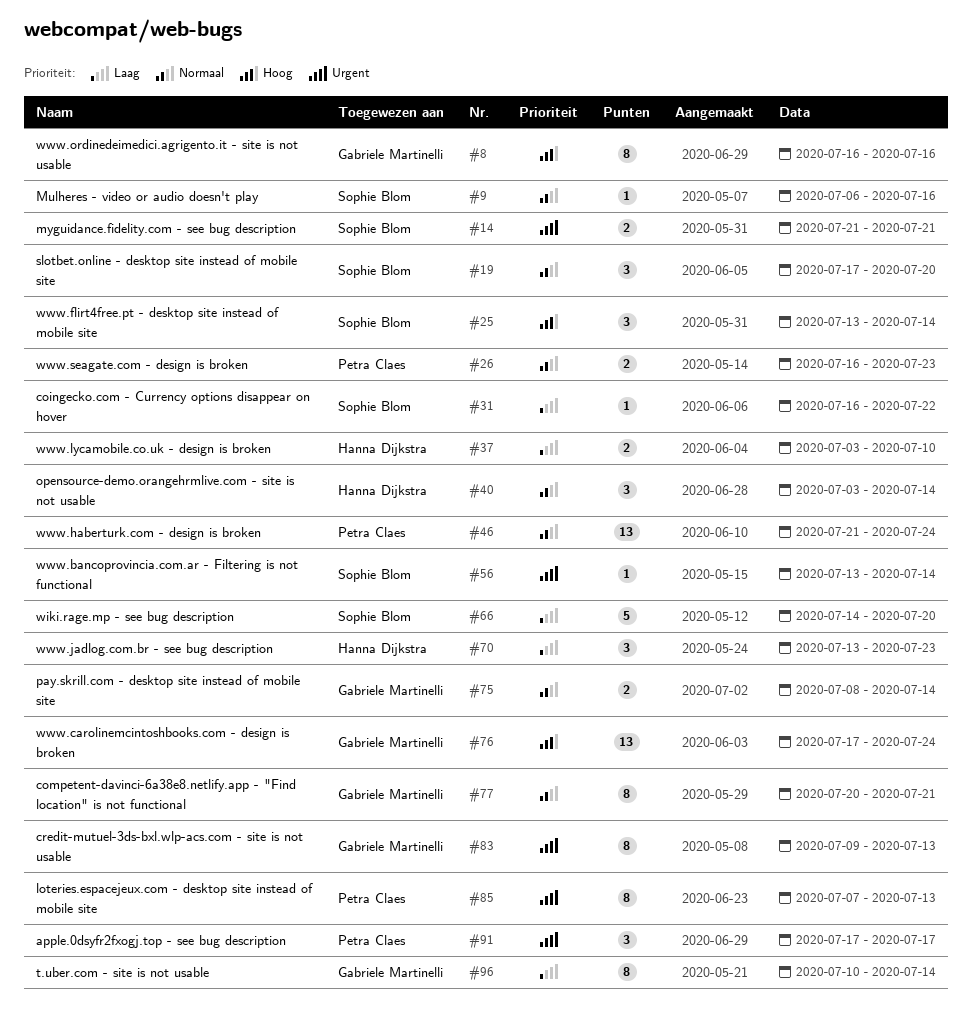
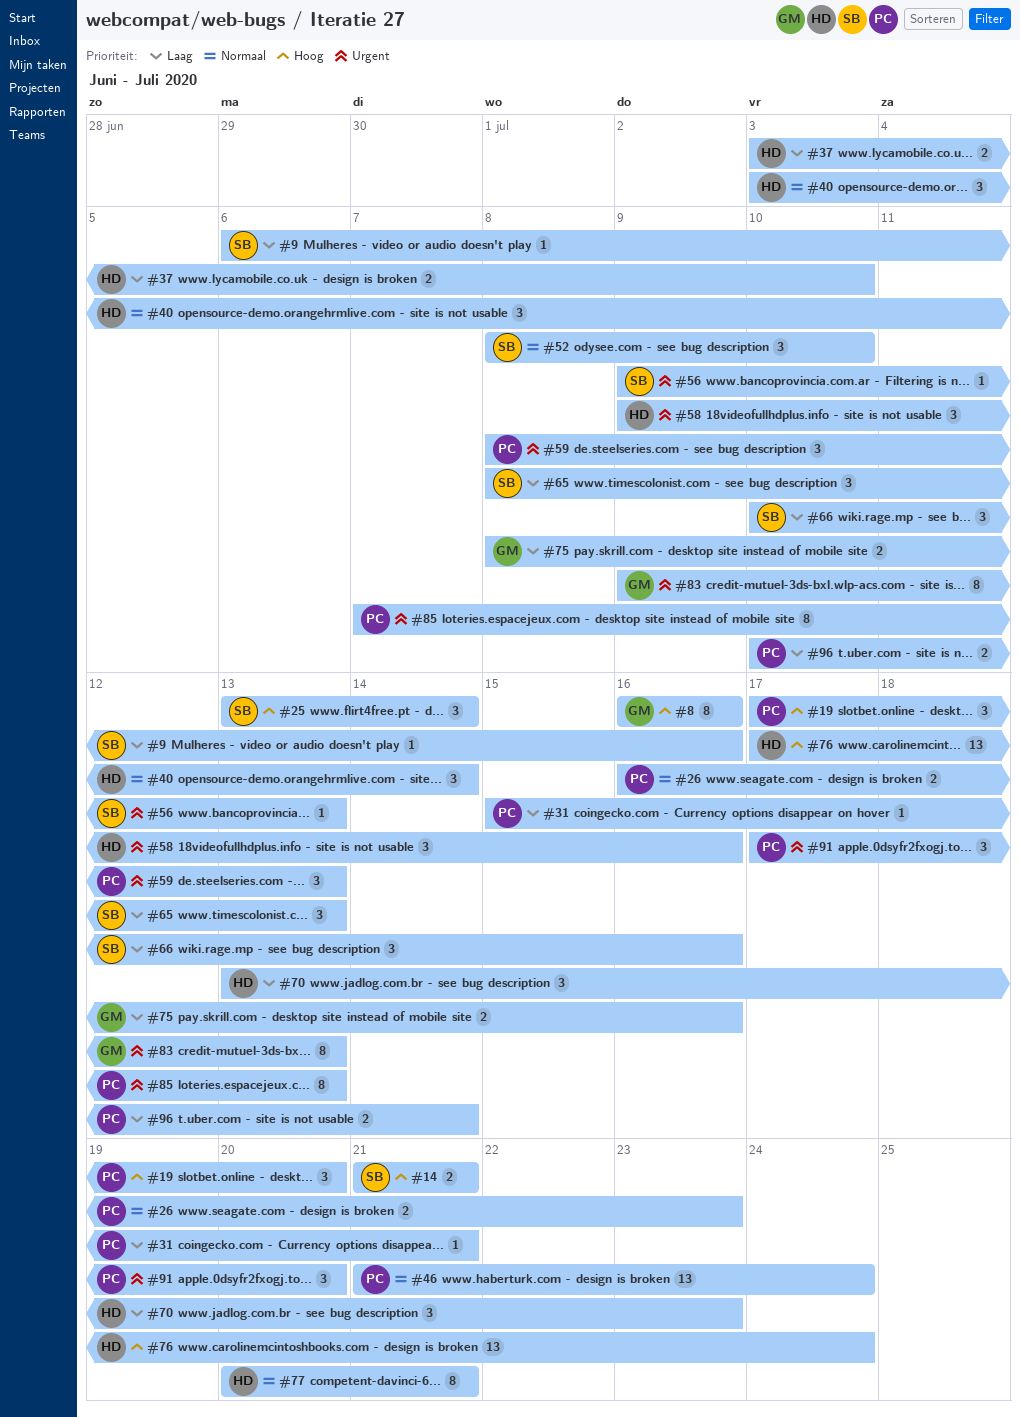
#9, priority: Normaal -> Laag
#14, priority: Urgent -> Hoog
#19, owner: Sophie Blom -> Petra Claes
#19, priority: Normaal -> Hoog
#31, owner: Sophie Blom -> Petra Claes
#31, start: Jul 16 -> Jul 15
#31, due: Jul 22 -> Jul 21
#52: none -> present
#56, start: Jul 13 -> Jul 9
#56, due: Jul 14 -> Jul 13
#58: none -> present
#59: none -> present
#65: none -> present
#66, estimate: 5 -> 3
#66, start: Jul 14 -> Jul 10
#66, due: Jul 20 -> Jul 16
#75, priority: Normaal -> Laag
#75, due: Jul 14 -> Jul 16
#76, owner: Gabriele Martinelli -> Hanna Dijkstra
#77, owner: Gabriele Martinelli -> Hanna Dijkstra
#91, due: Jul 17 -> Jul 20
#96, owner: Gabriele Martinelli -> Petra Claes
#96, estimate: 8 -> 2

